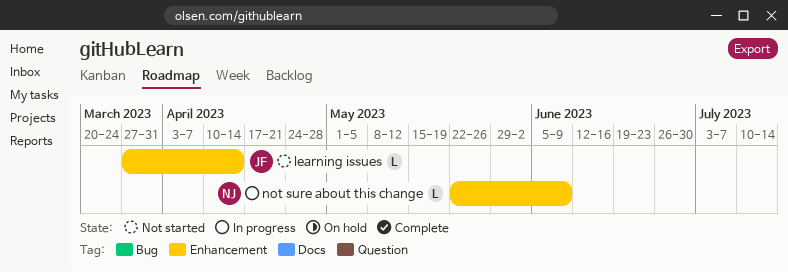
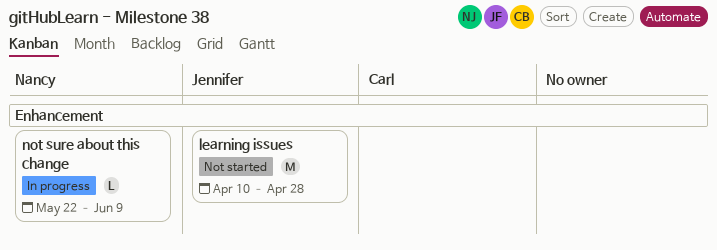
learning issues, estimate: L -> M
learning issues, start: Mar 27 -> Apr 10
learning issues, due: Apr 14 -> Apr 28

